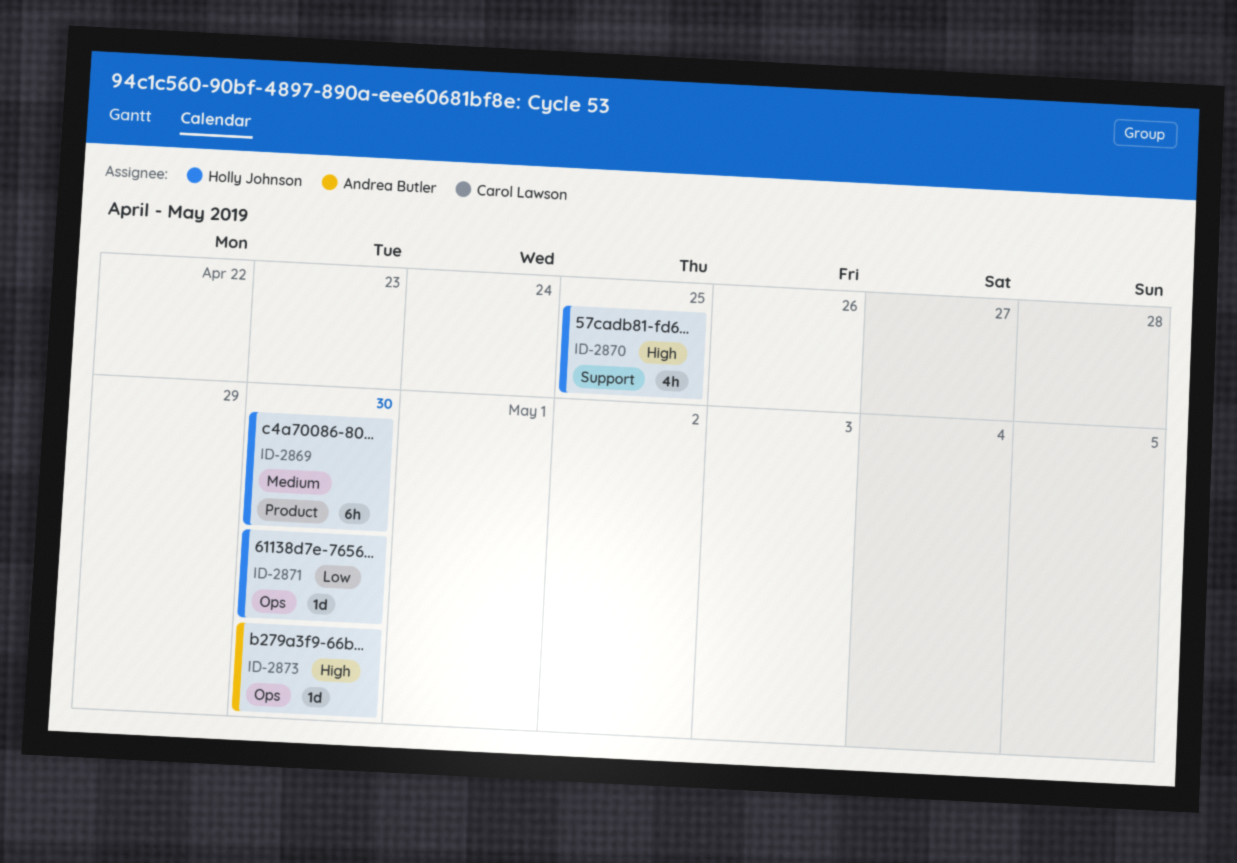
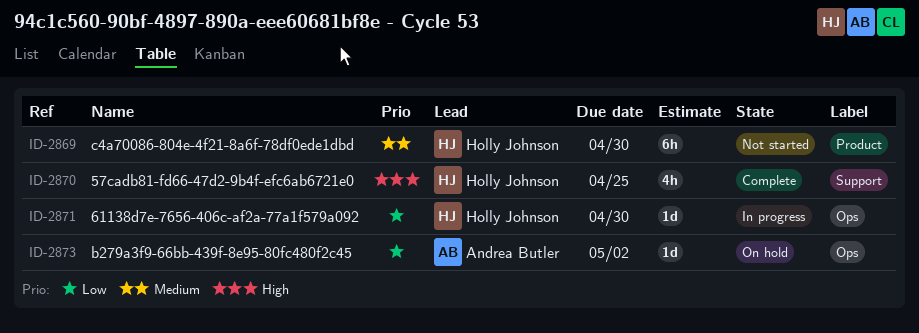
ID-2873, priority: High -> Low
ID-2873, due: Apr 30 -> May 2

